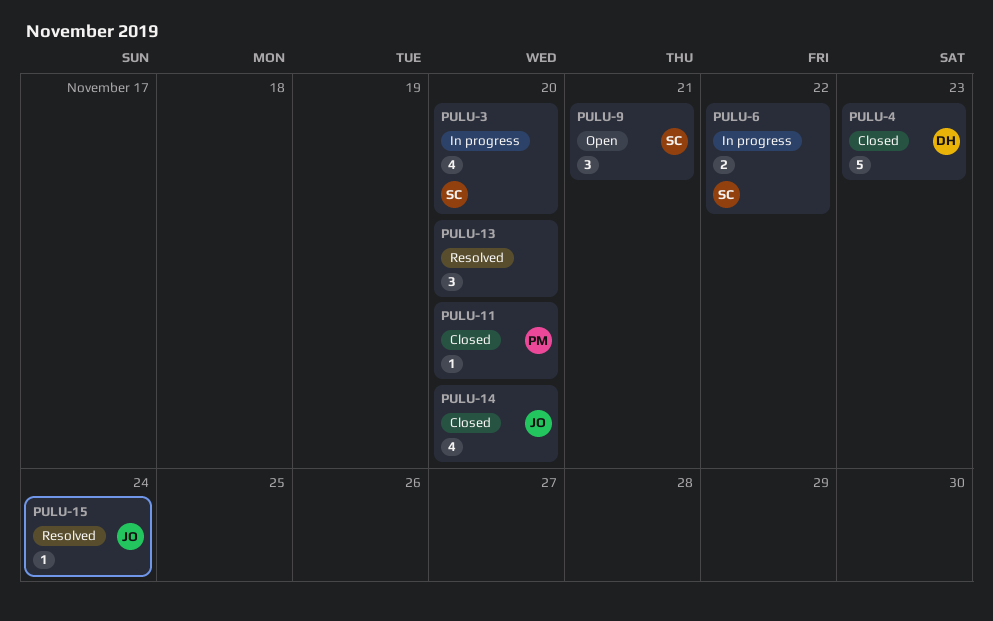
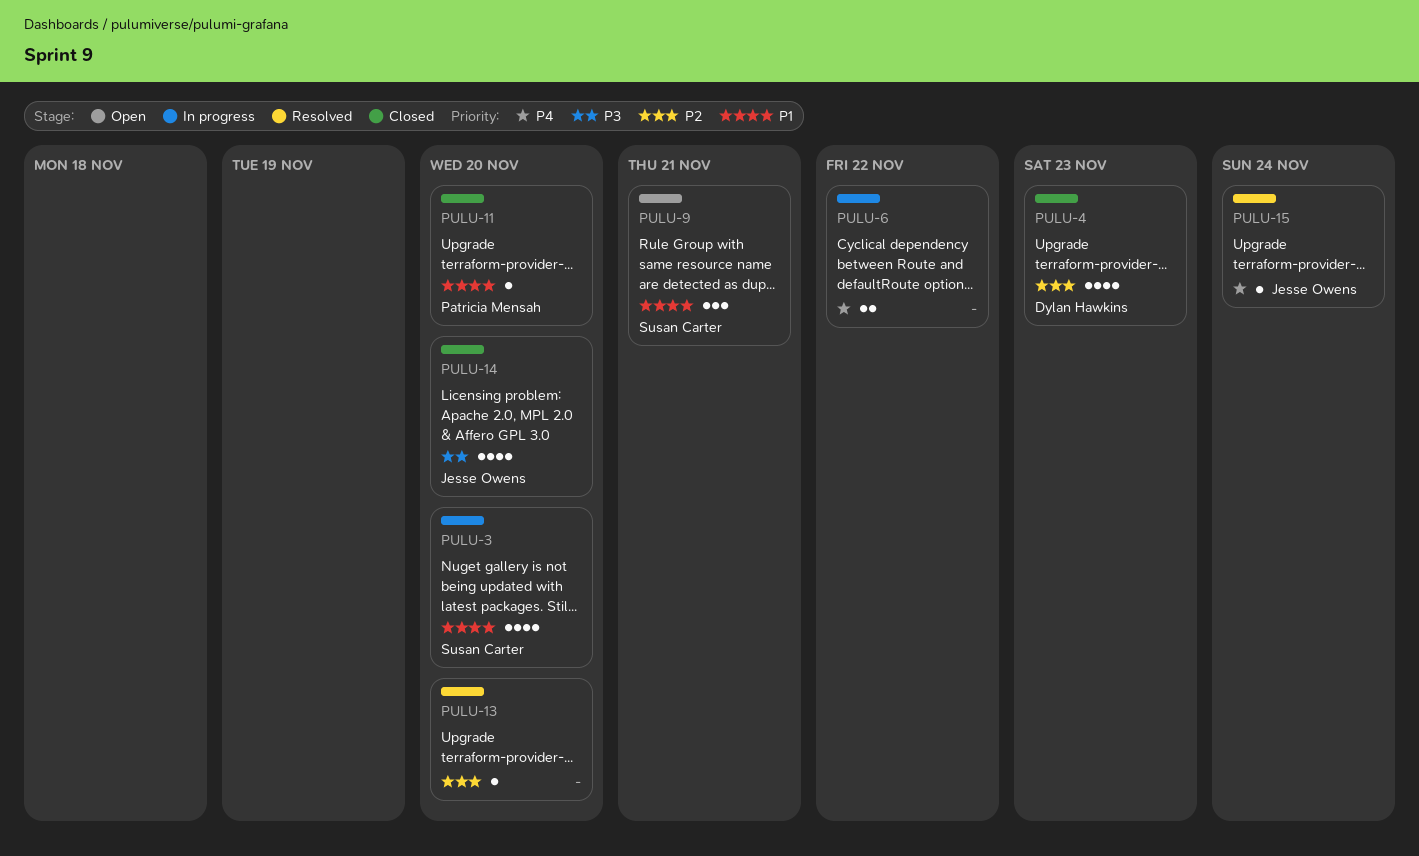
PULU-4, estimate: 5 -> 4
PULU-6, owner: Susan Carter -> none
PULU-13, estimate: 3 -> 1

